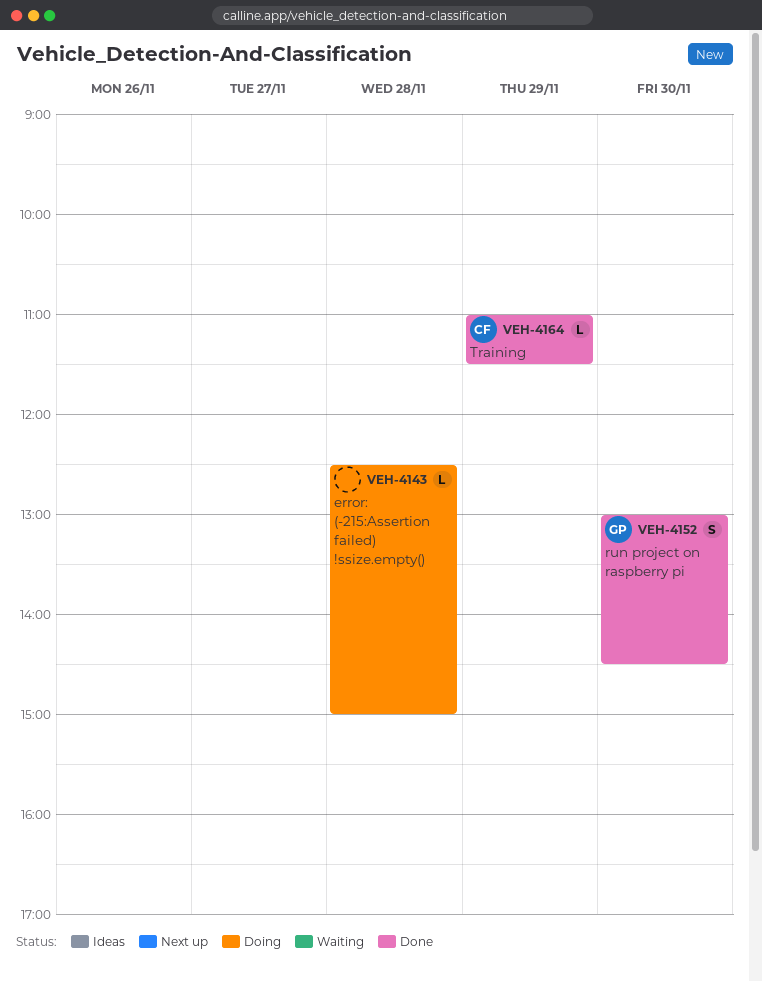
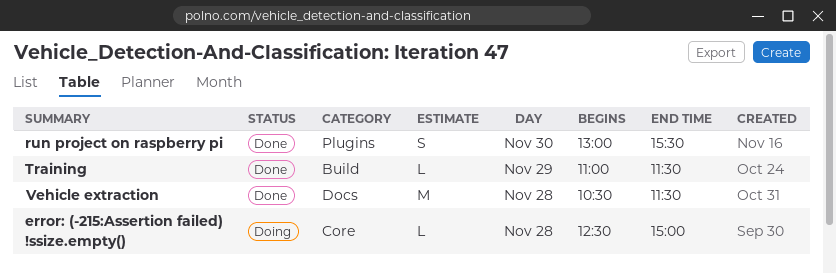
run project on raspberry pi, ends: 14:30 -> 15:30
Vehicle extraction: none -> present

